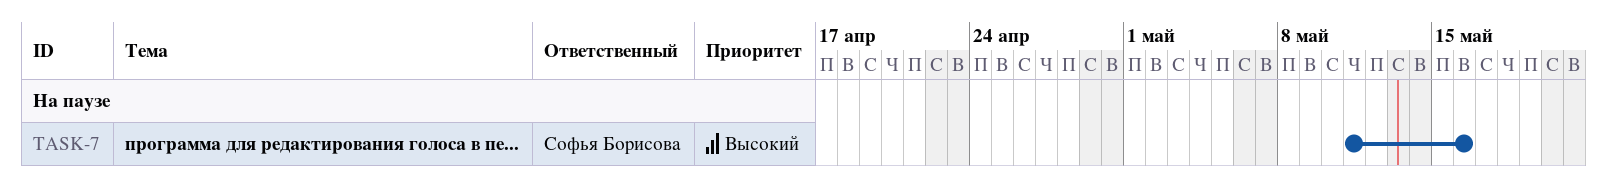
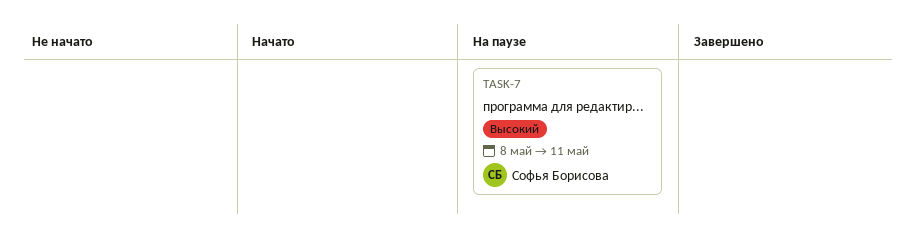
TASK-7, start: May 11 -> May 8
TASK-7, due: May 16 -> May 11

